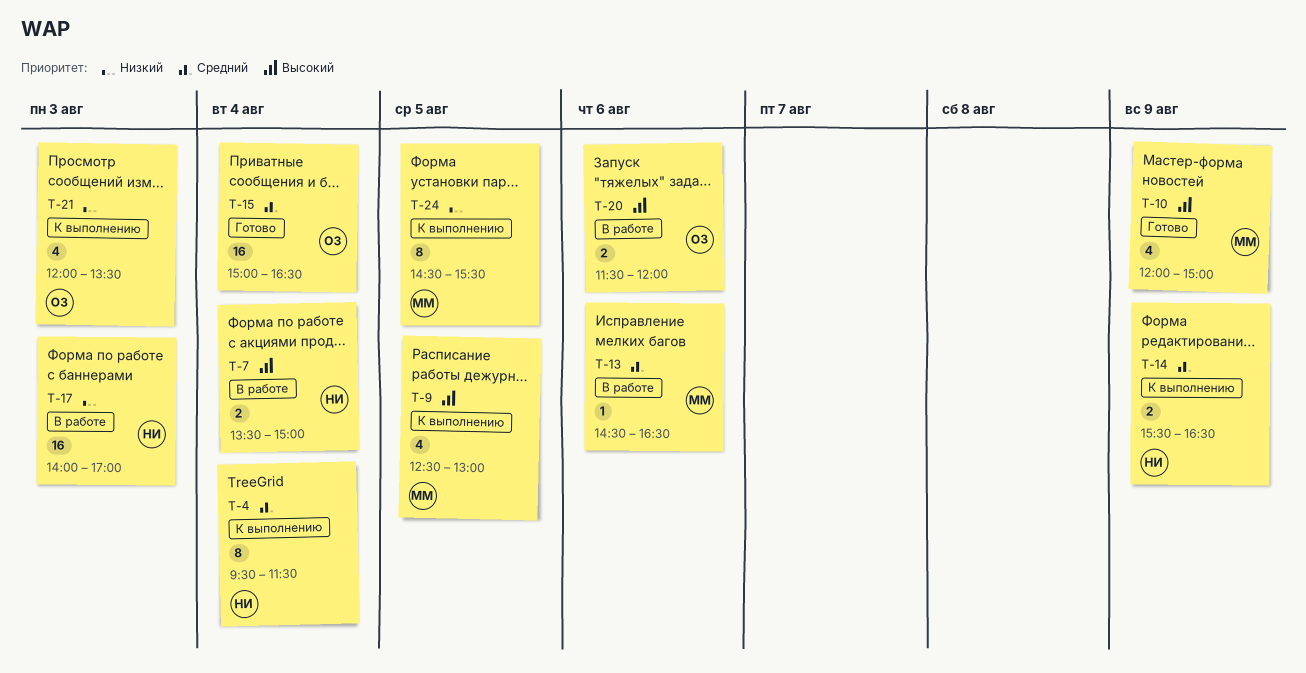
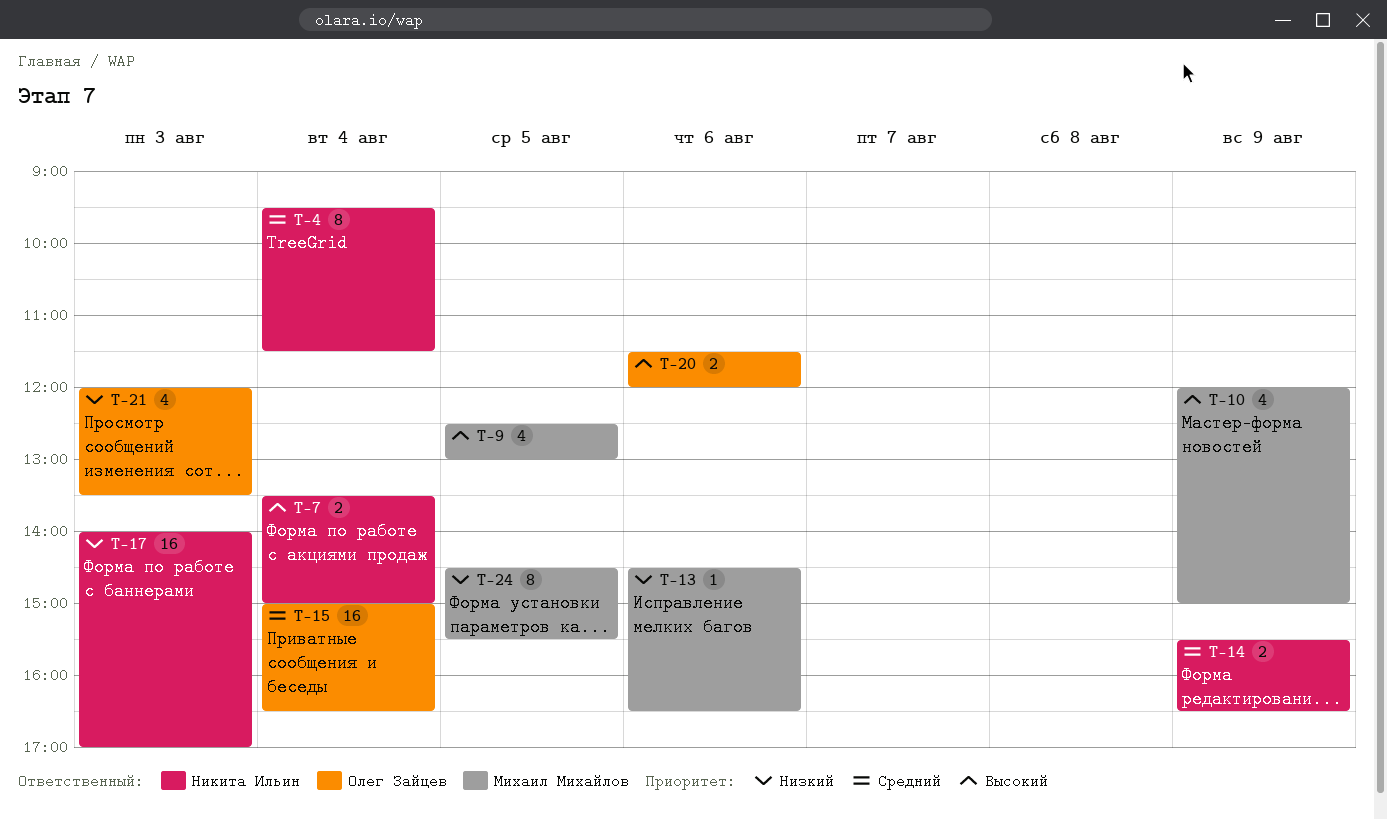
T-13, priority: Средний -> Низкий

